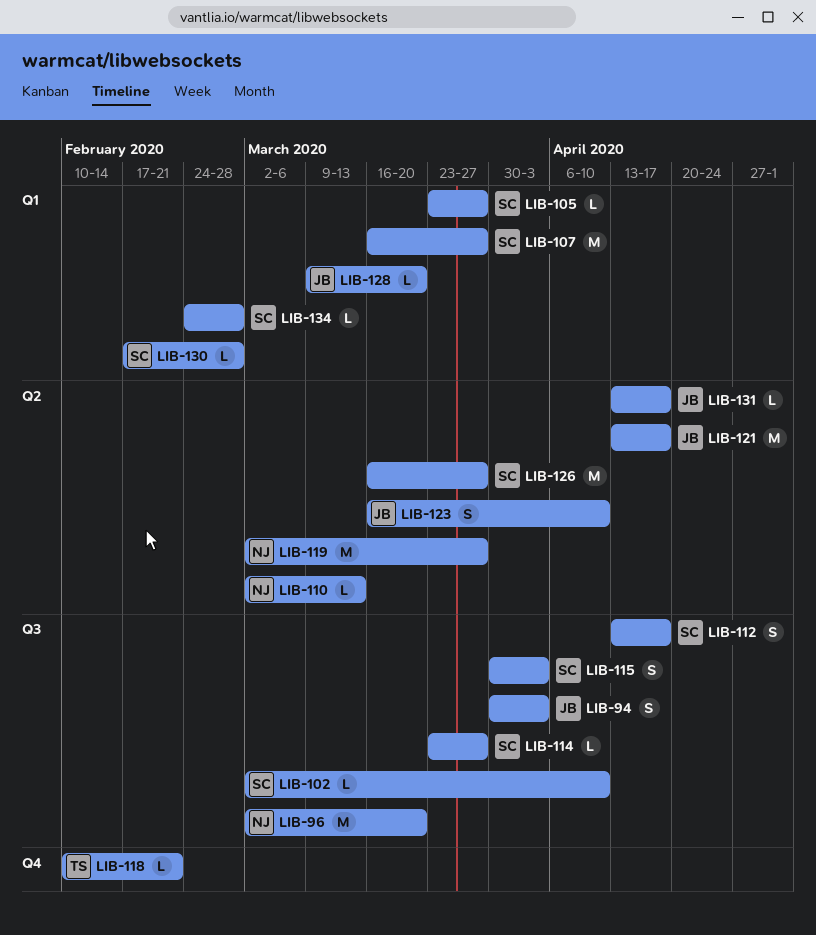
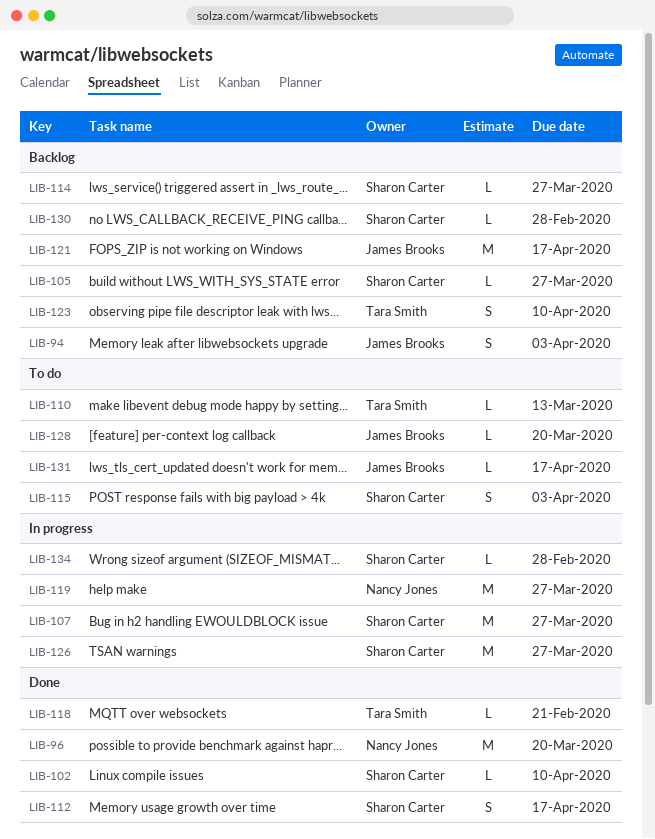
LIB-110, owner: Nancy Jones -> Tara Smith
LIB-123, owner: James Brooks -> Tara Smith

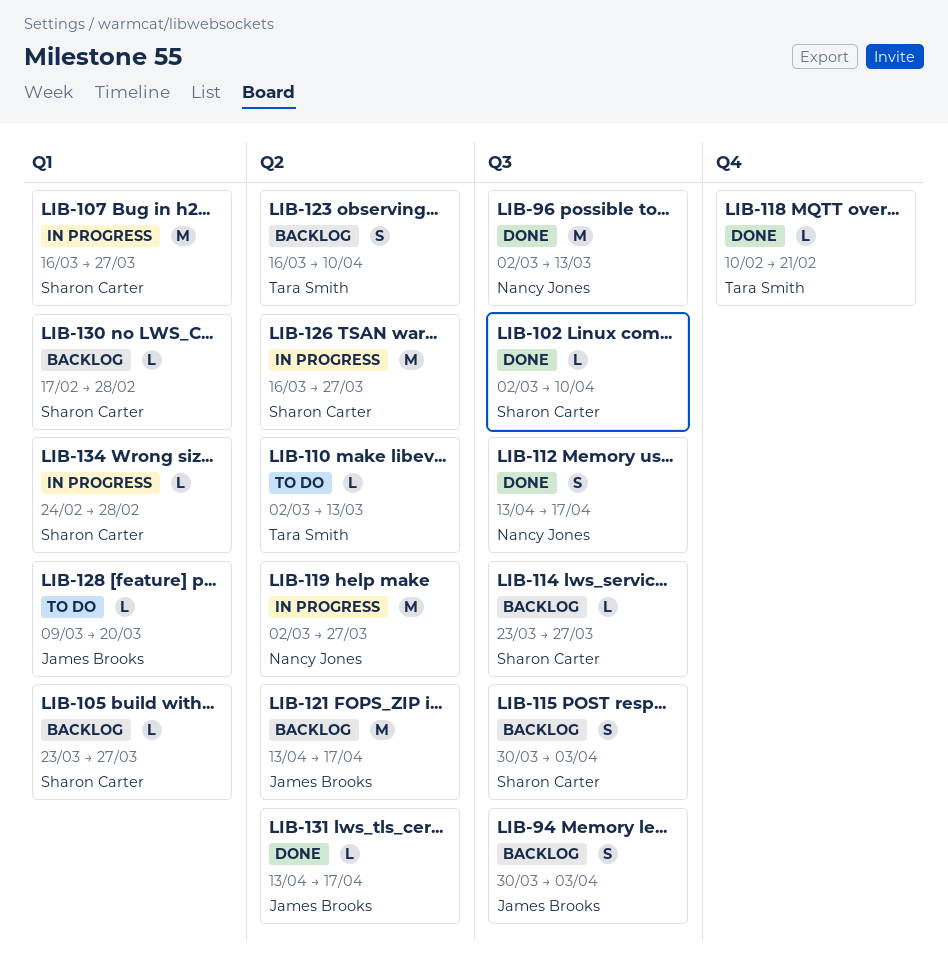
LIB-96, due: Mar 20 -> Mar 13
LIB-112, owner: Sharon Carter -> Nancy Jones
LIB-115, status: To do -> Backlog
LIB-131, status: To do -> Done

